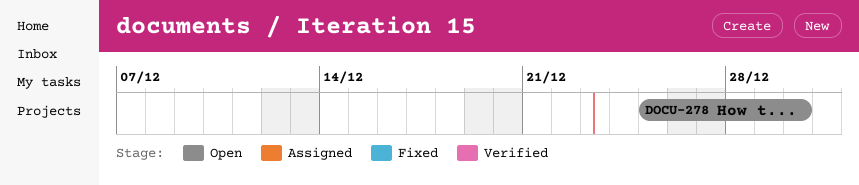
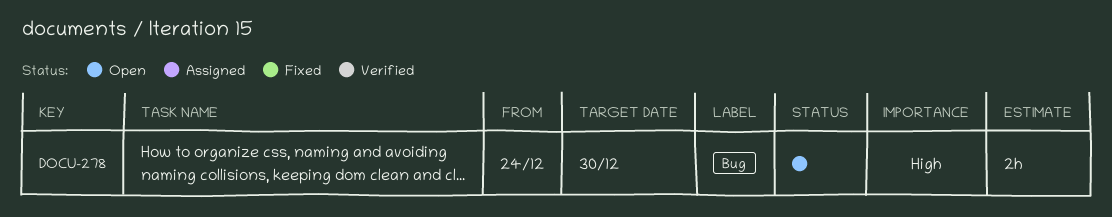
DOCU-278, start: Dec 25 -> Dec 24

